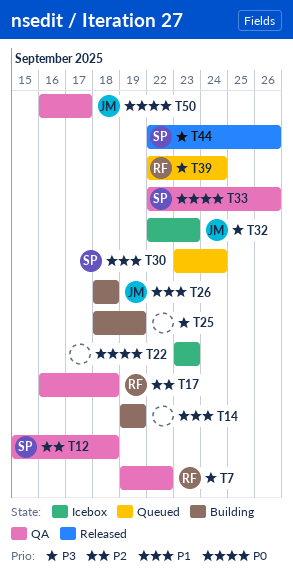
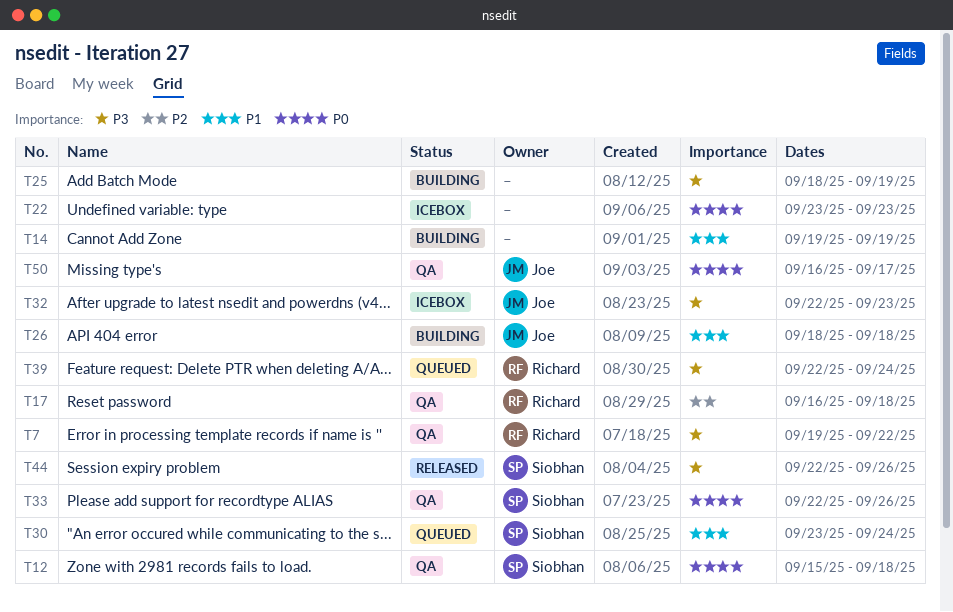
T12, priority: P2 -> P0

